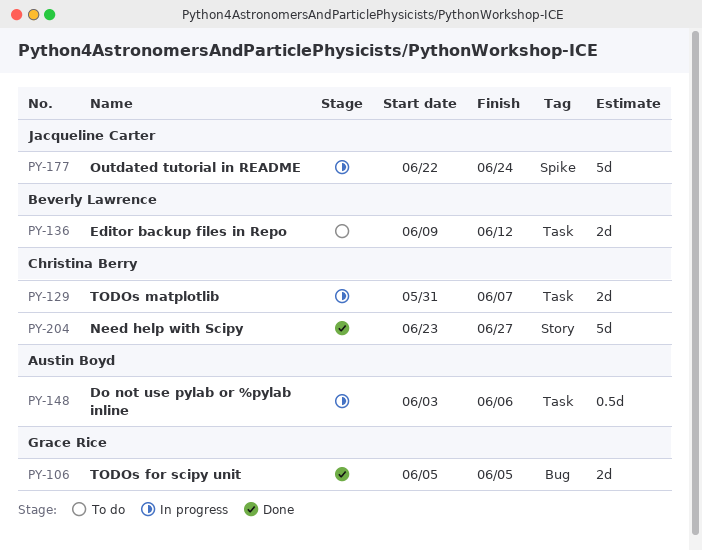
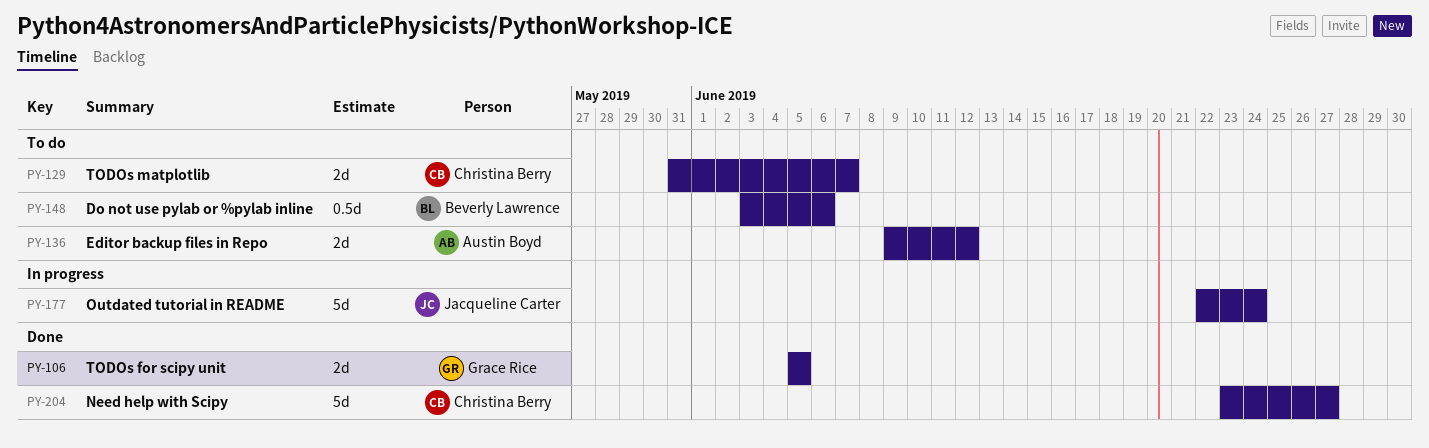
PY-129, status: In progress -> To do
PY-136, owner: Beverly Lawrence -> Austin Boyd
PY-148, status: In progress -> To do
PY-148, owner: Austin Boyd -> Beverly Lawrence

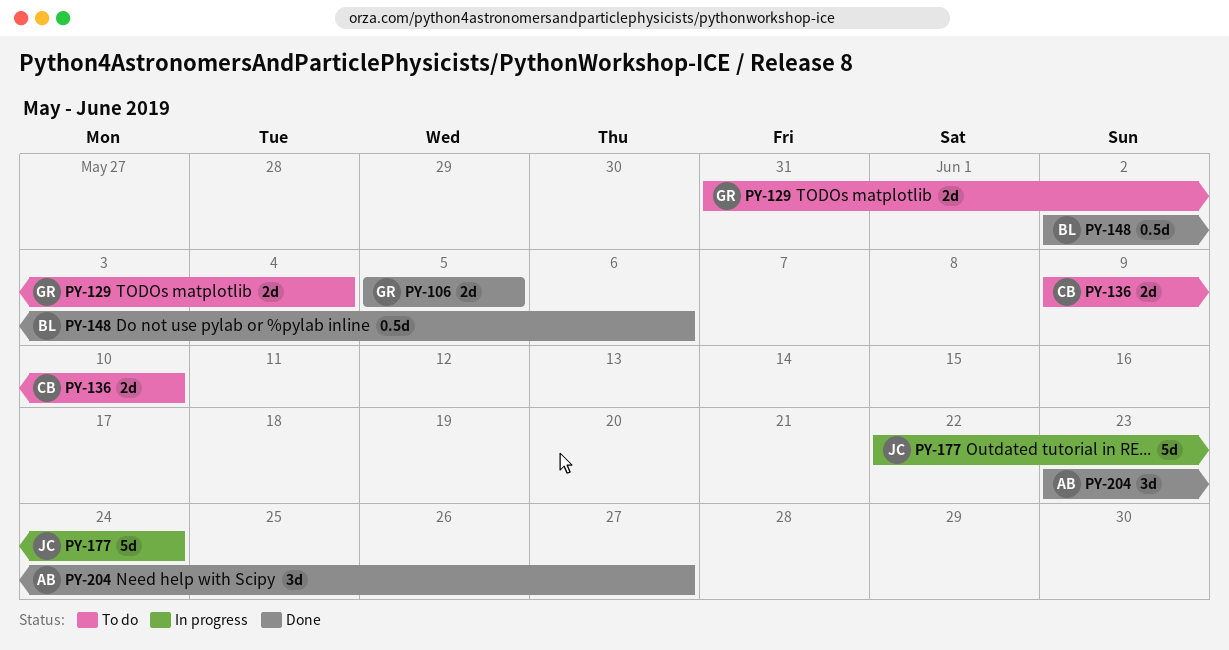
PY-129, owner: Christina Berry -> Grace Rice
PY-129, due: Jun 7 -> Jun 4
PY-136, owner: Austin Boyd -> Christina Berry
PY-136, due: Jun 12 -> Jun 10
PY-148, status: To do -> Done
PY-148, start: Jun 3 -> Jun 2
PY-204, owner: Christina Berry -> Austin Boyd
PY-204, estimate: 5d -> 3d

